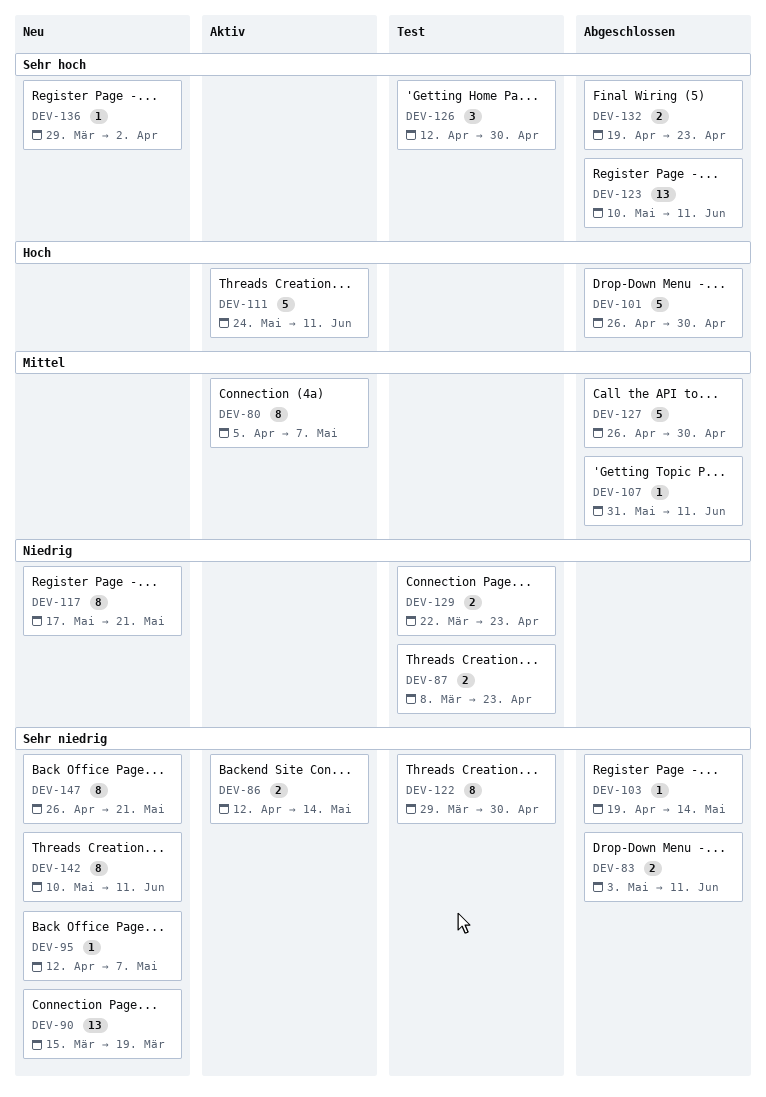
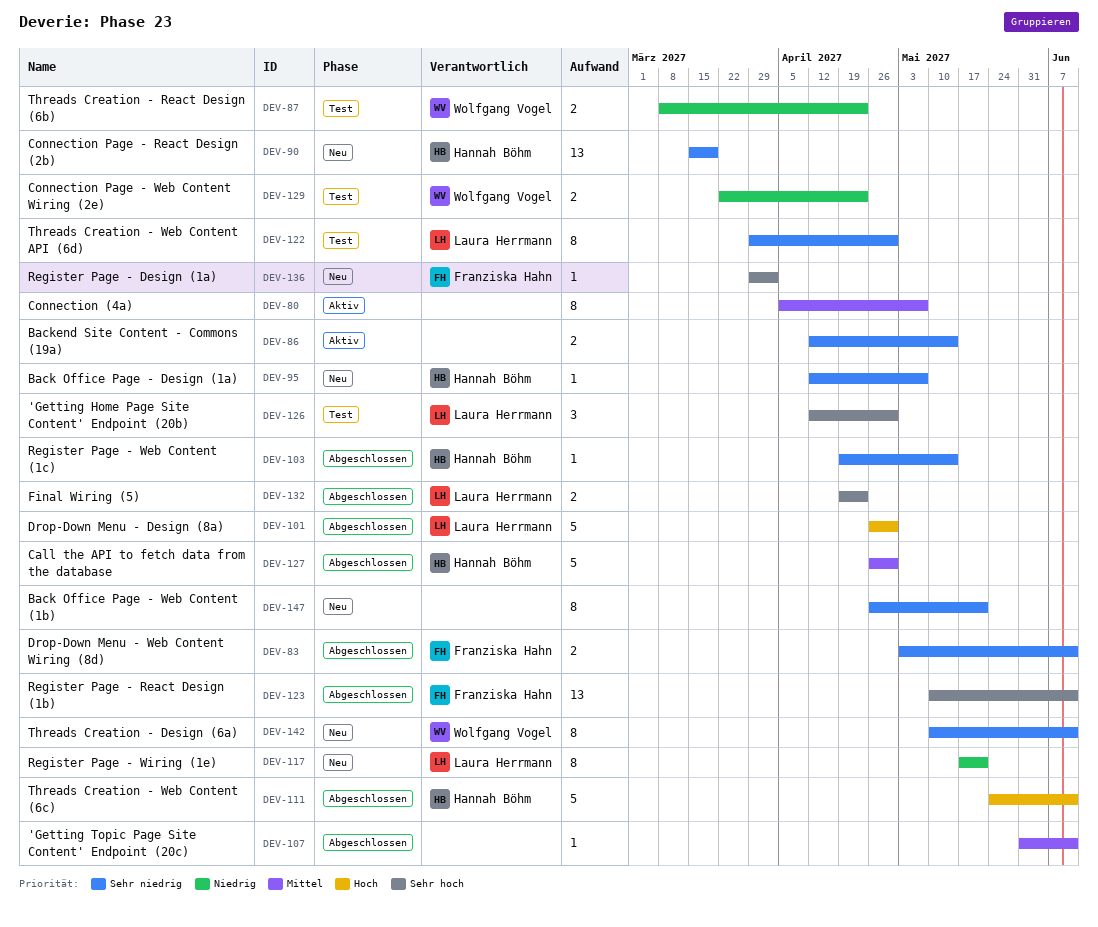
DEV-111, status: Aktiv -> Abgeschlossen

